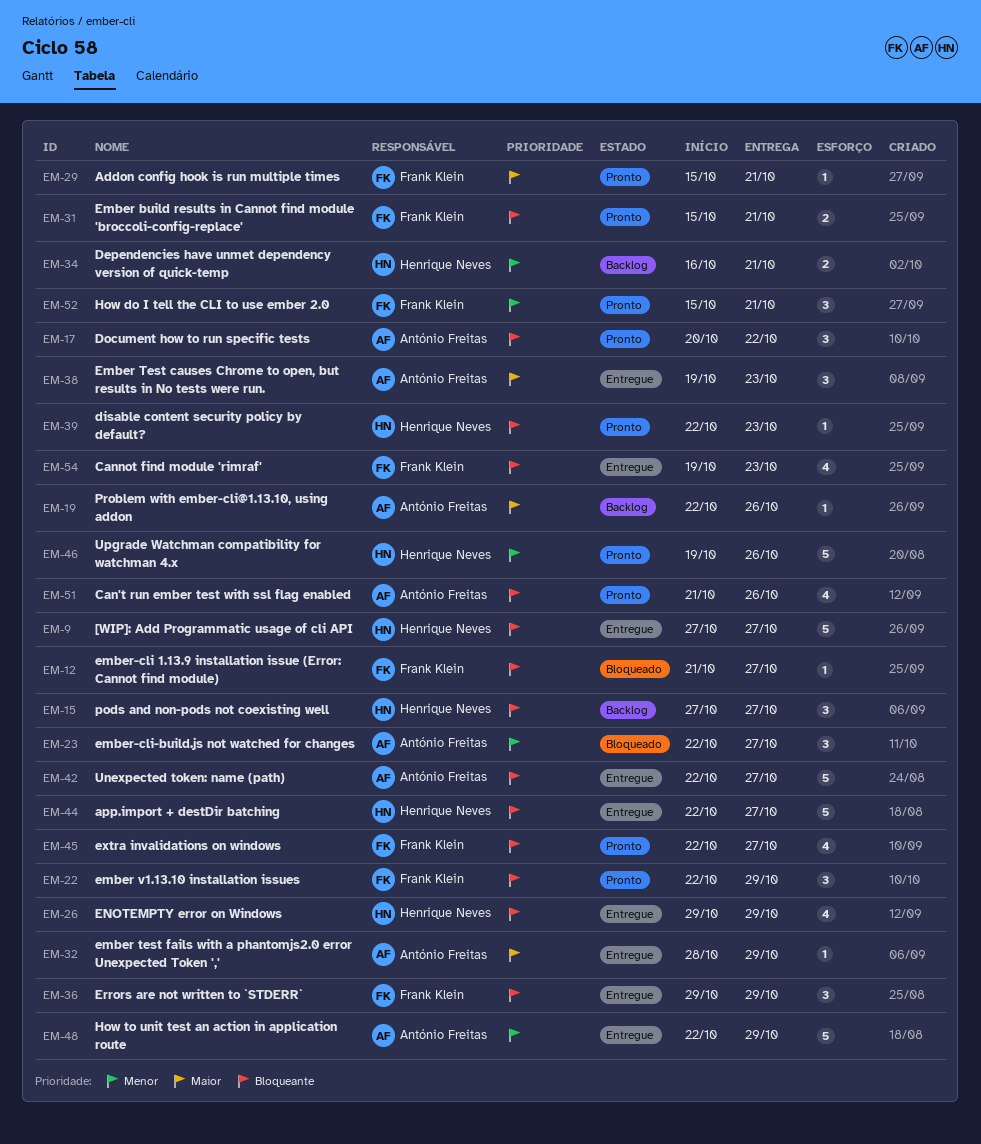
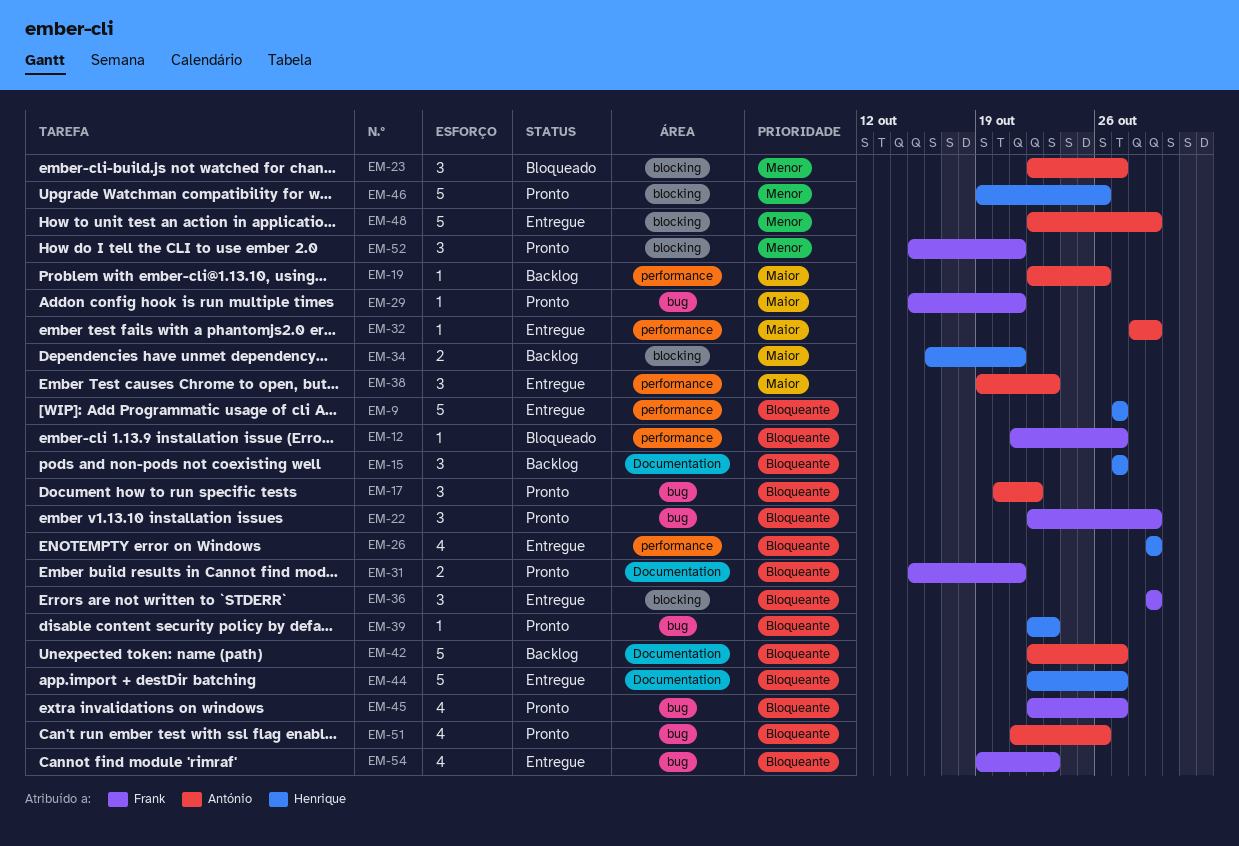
EM-34, priority: Menor -> Maior
EM-42, status: Entregue -> Backlog

